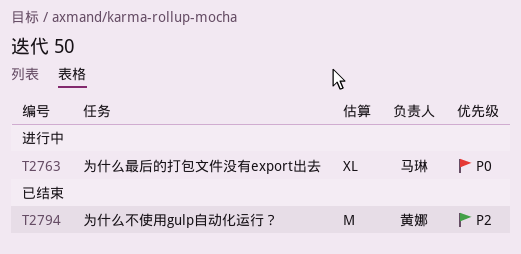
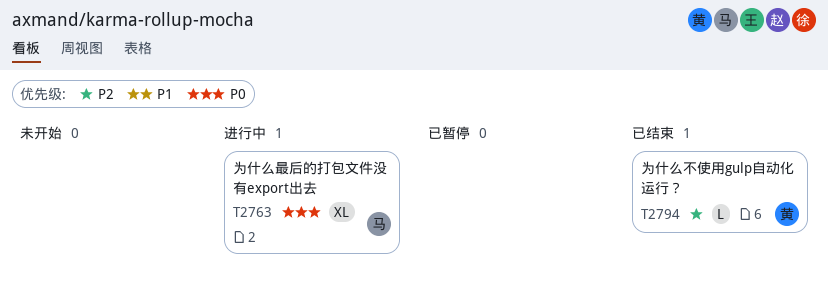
T2794, estimate: M -> L

